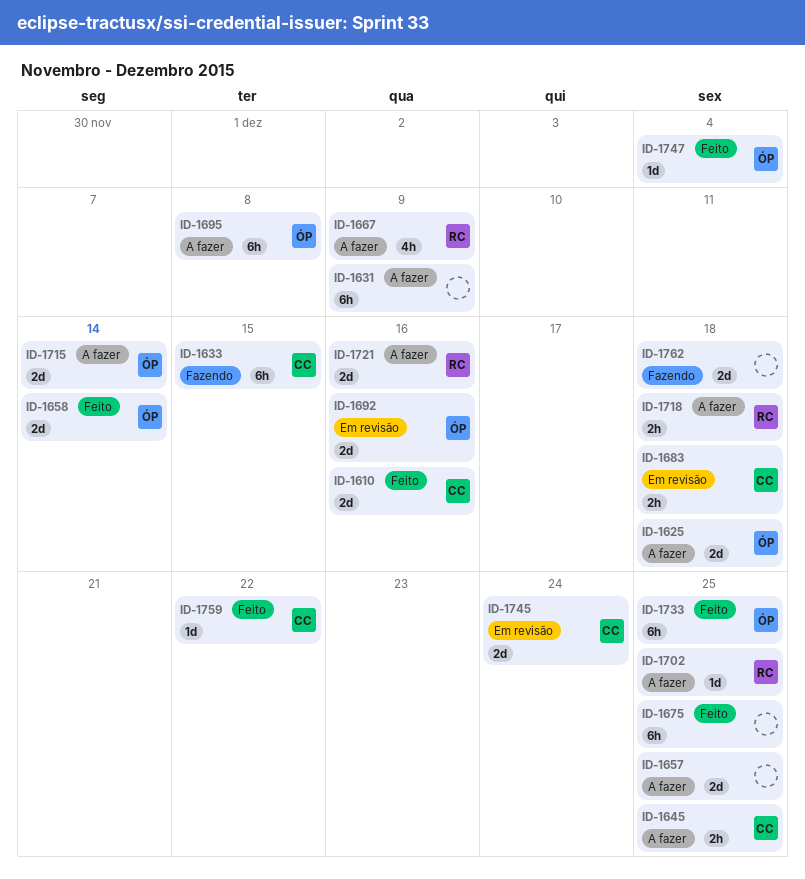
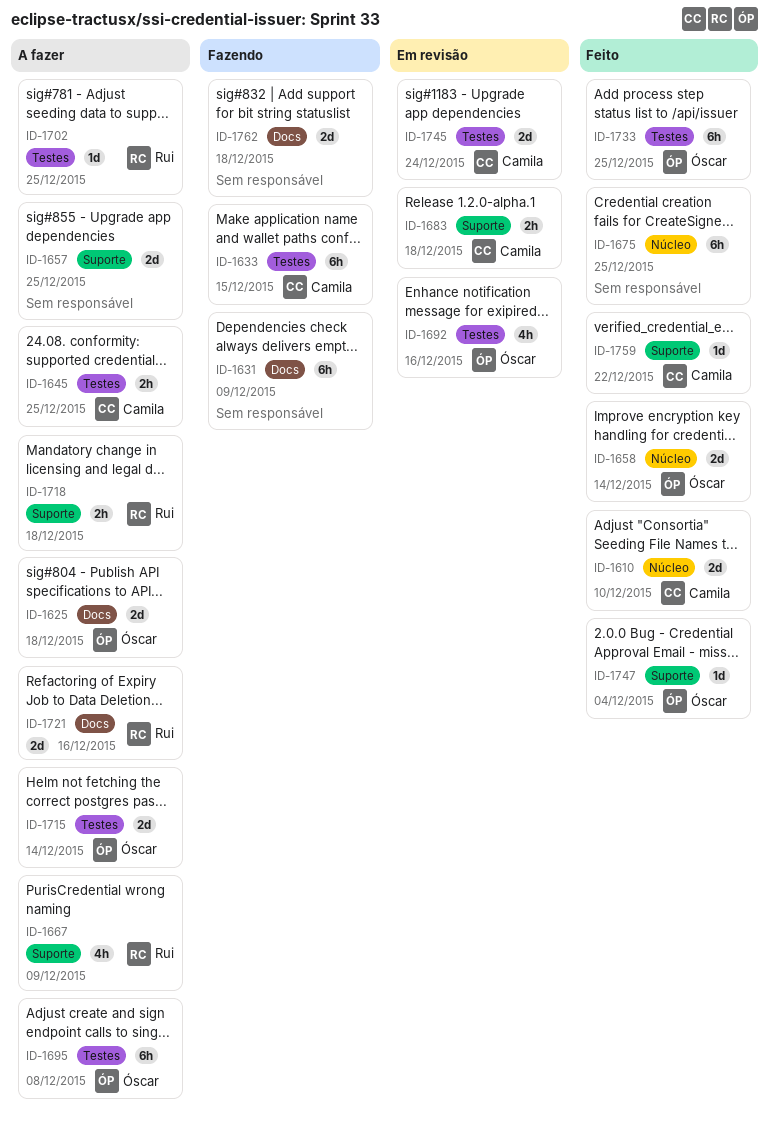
ID-1610, due: Dec 16 -> Dec 10
ID-1631, status: A fazer -> Fazendo
ID-1692, estimate: 2d -> 4h

